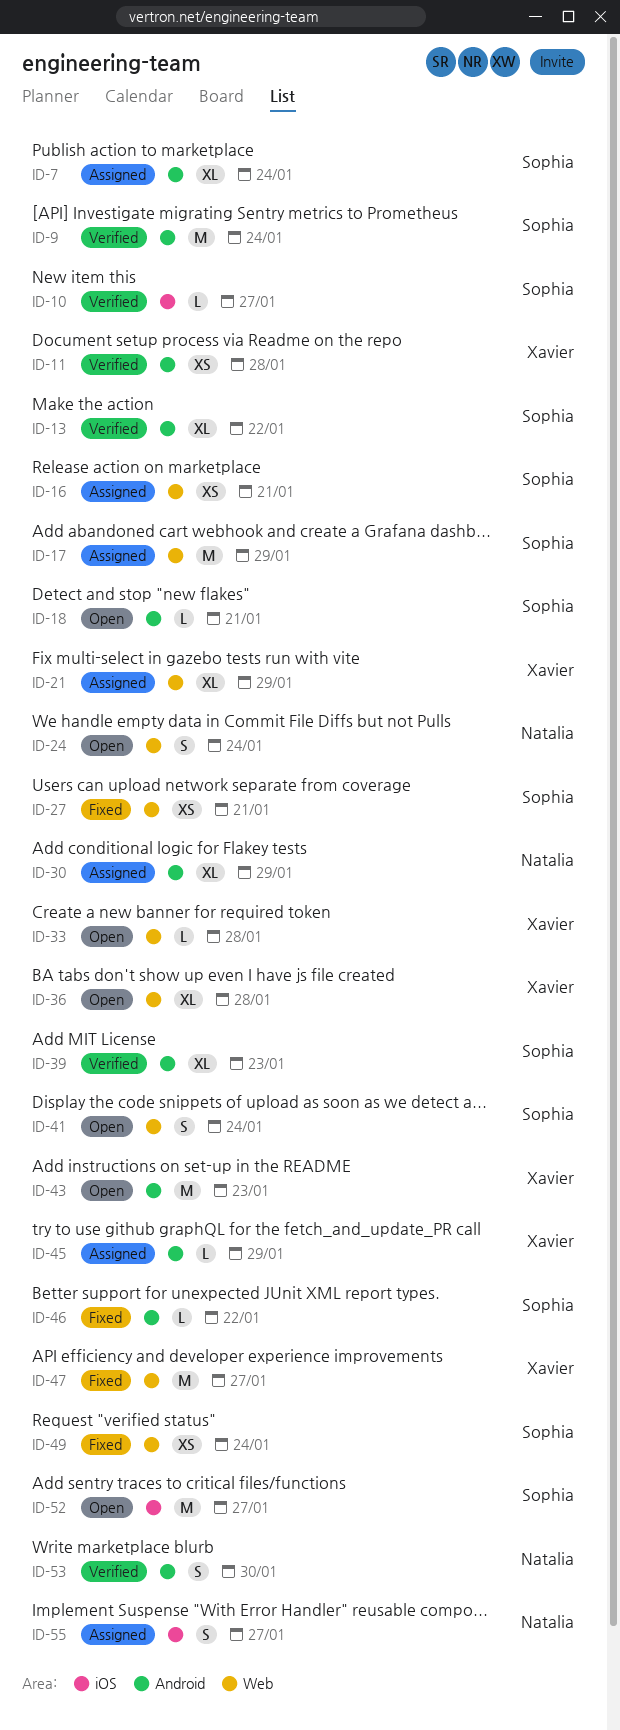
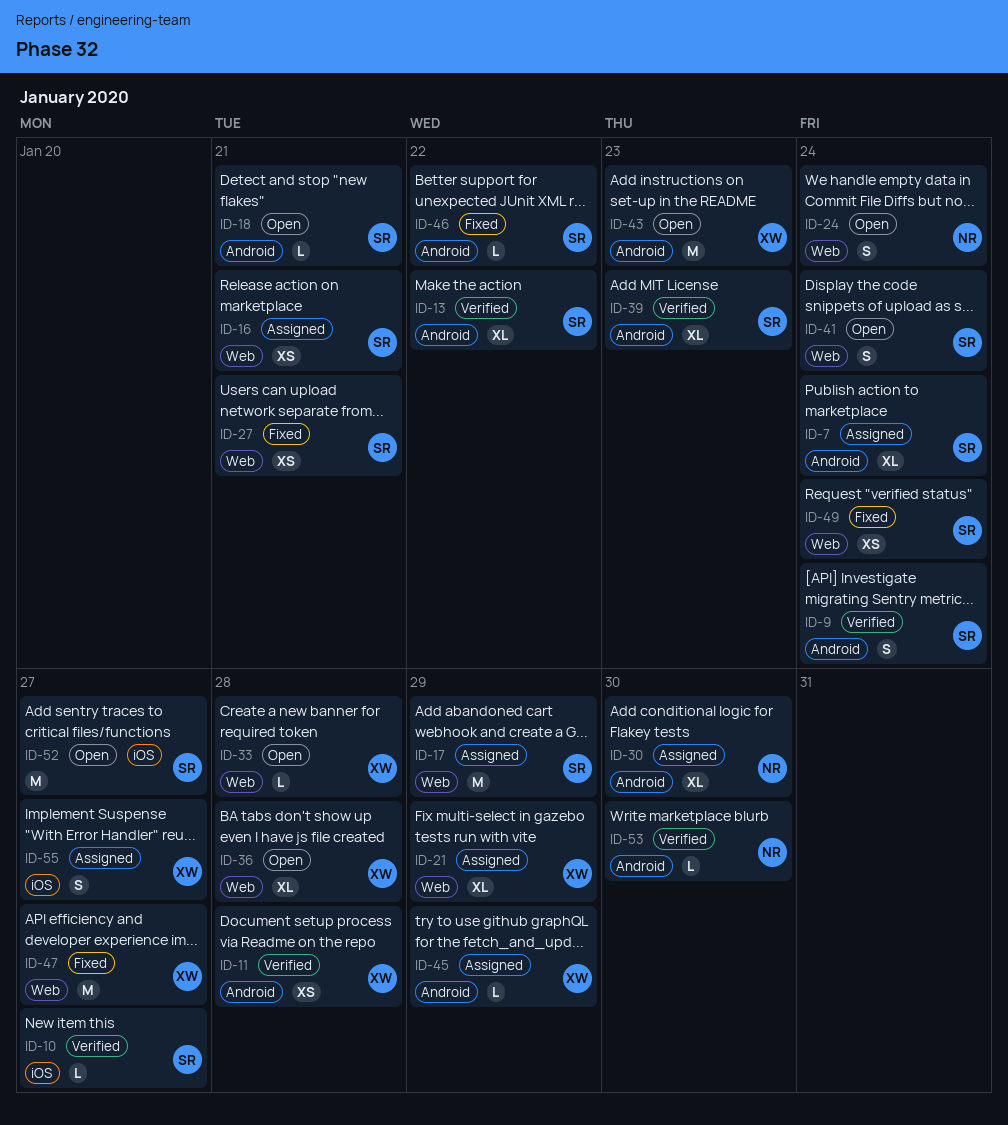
ID-9, estimate: M -> S
ID-30, due: Jan 29 -> Jan 30
ID-53, estimate: S -> L
ID-55, owner: Natalia -> Xavier

